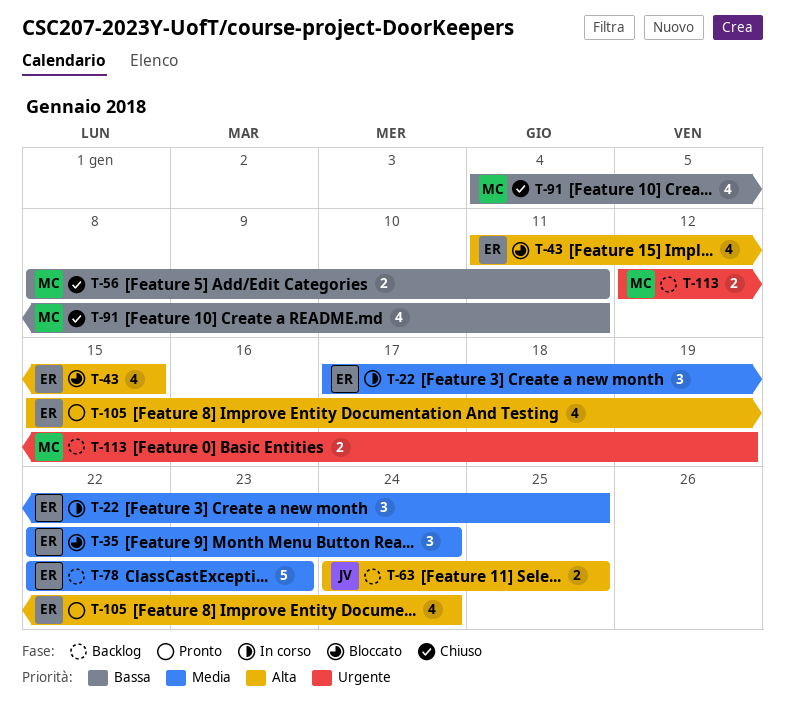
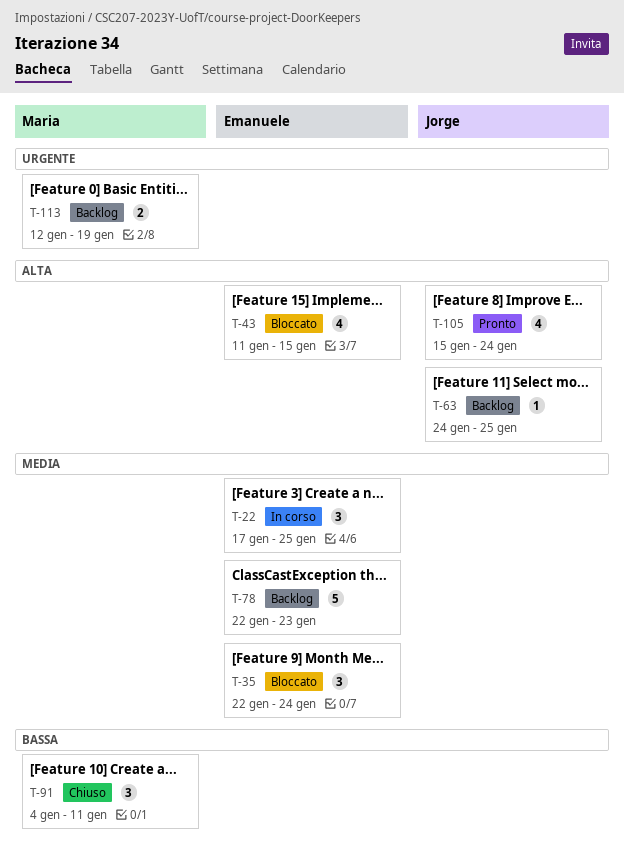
T-56: present -> none
T-63, estimate: 2 -> 1
T-91, estimate: 4 -> 3
T-105, owner: Emanuele -> Jorge

